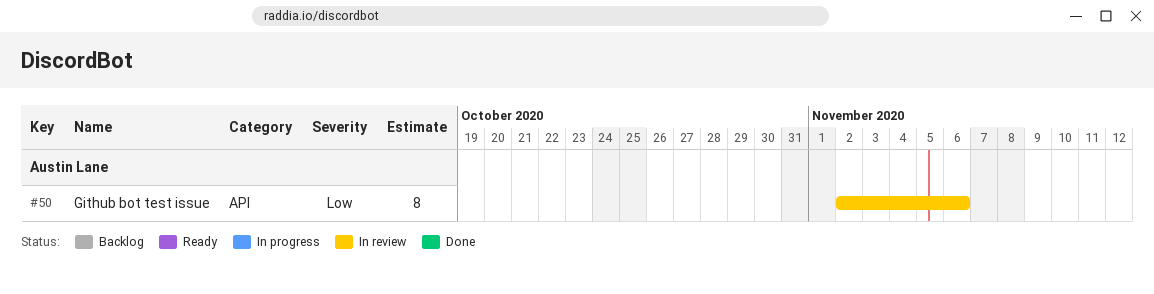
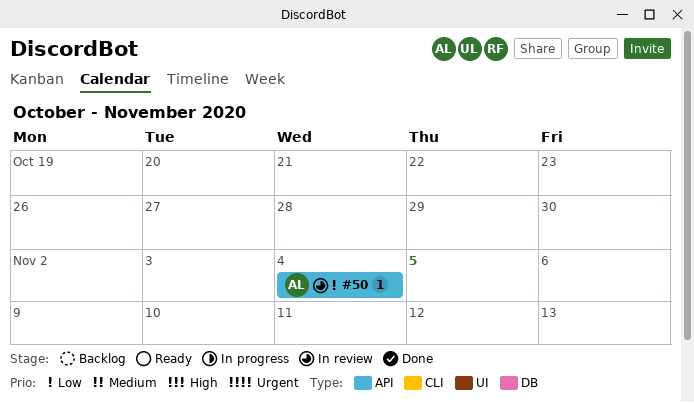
#50, estimate: 8 -> 1
#50, start: Nov 2 -> Nov 4
#50, due: Nov 6 -> Nov 4

